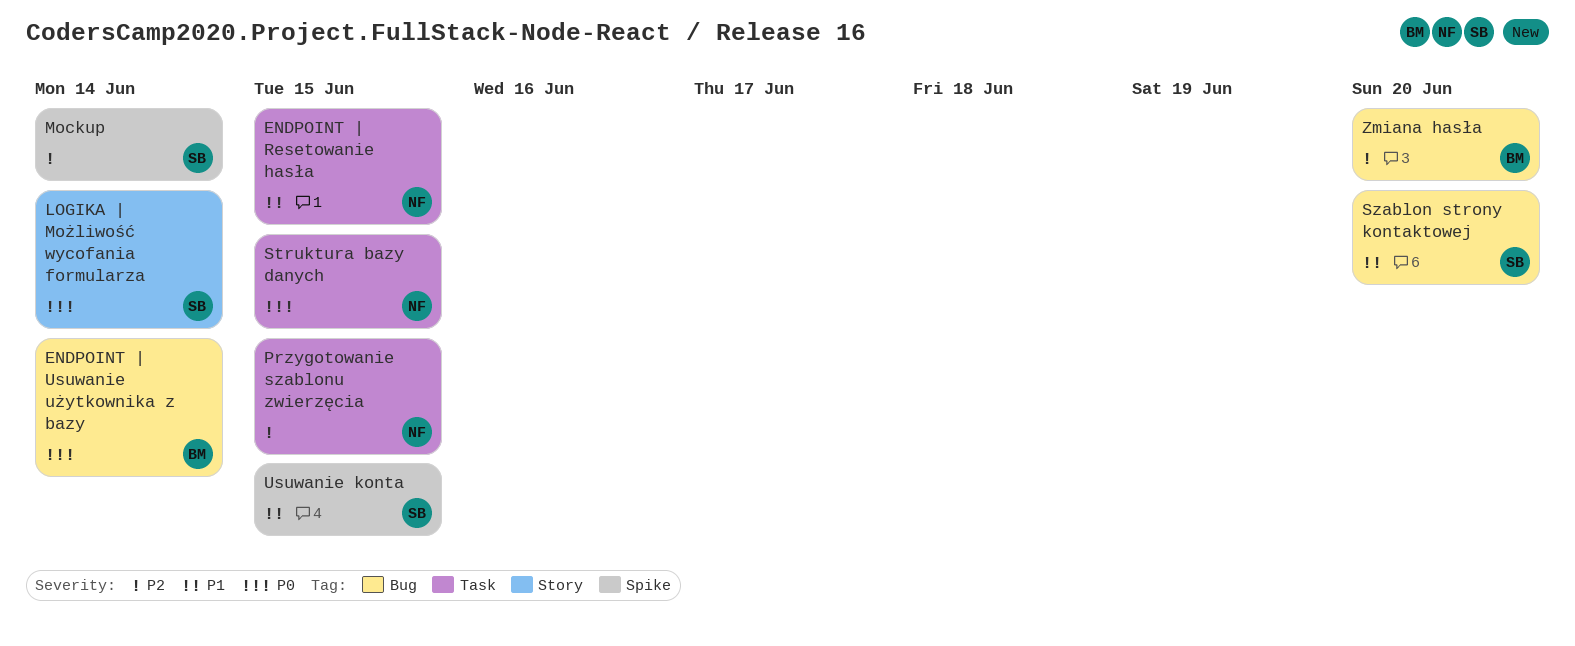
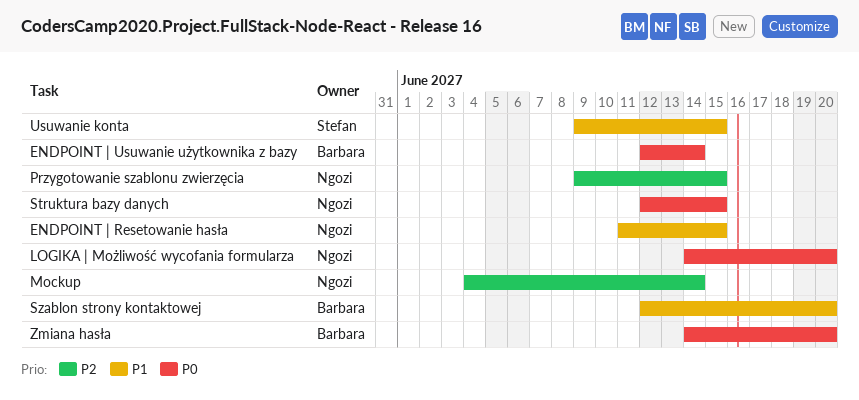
LOGIKA | Możliwość wycofania formularza, owner: Stefan -> Ngozi
LOGIKA | Możliwość wycofania formularza, due: Jun 14 -> Jun 20
Mockup, owner: Stefan -> Ngozi
Szablon strony kontaktowej, owner: Stefan -> Barbara
Zmiana hasła, priority: P2 -> P0

